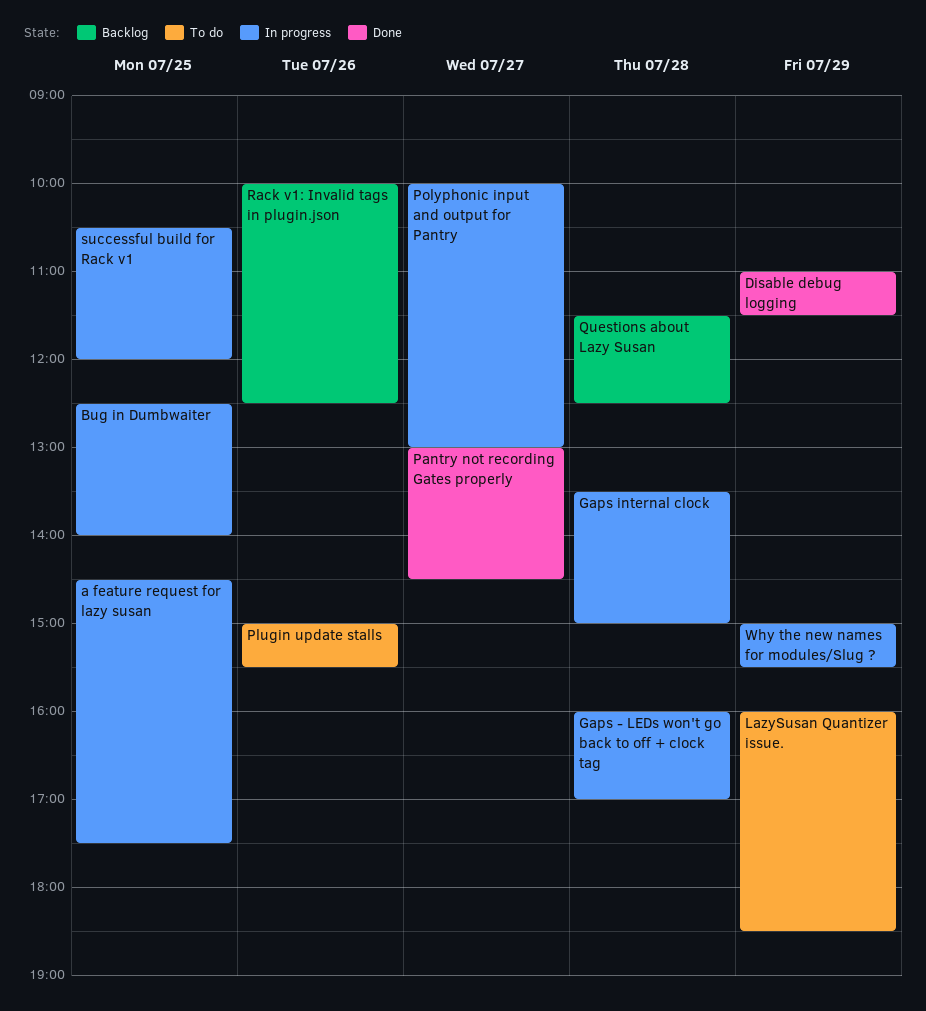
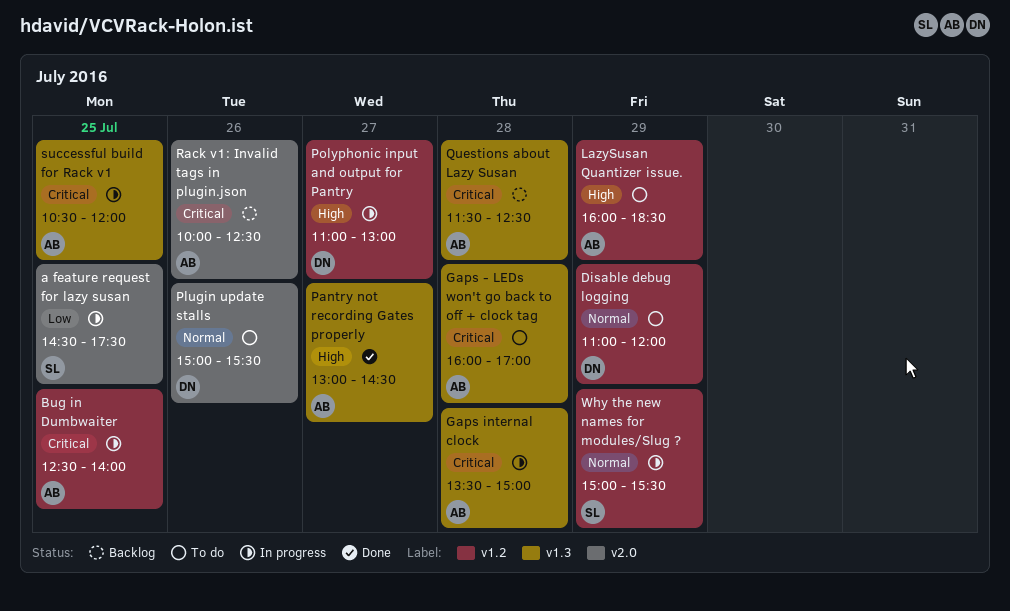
Disable debug logging, status: Done -> To do
Disable debug logging, ends: 11:30 -> 12:00
Gaps - LEDs won't go back to off + clock tag, status: In progress -> To do
Polyphonic input and output for Pantry, begins: 10:00 -> 11:00

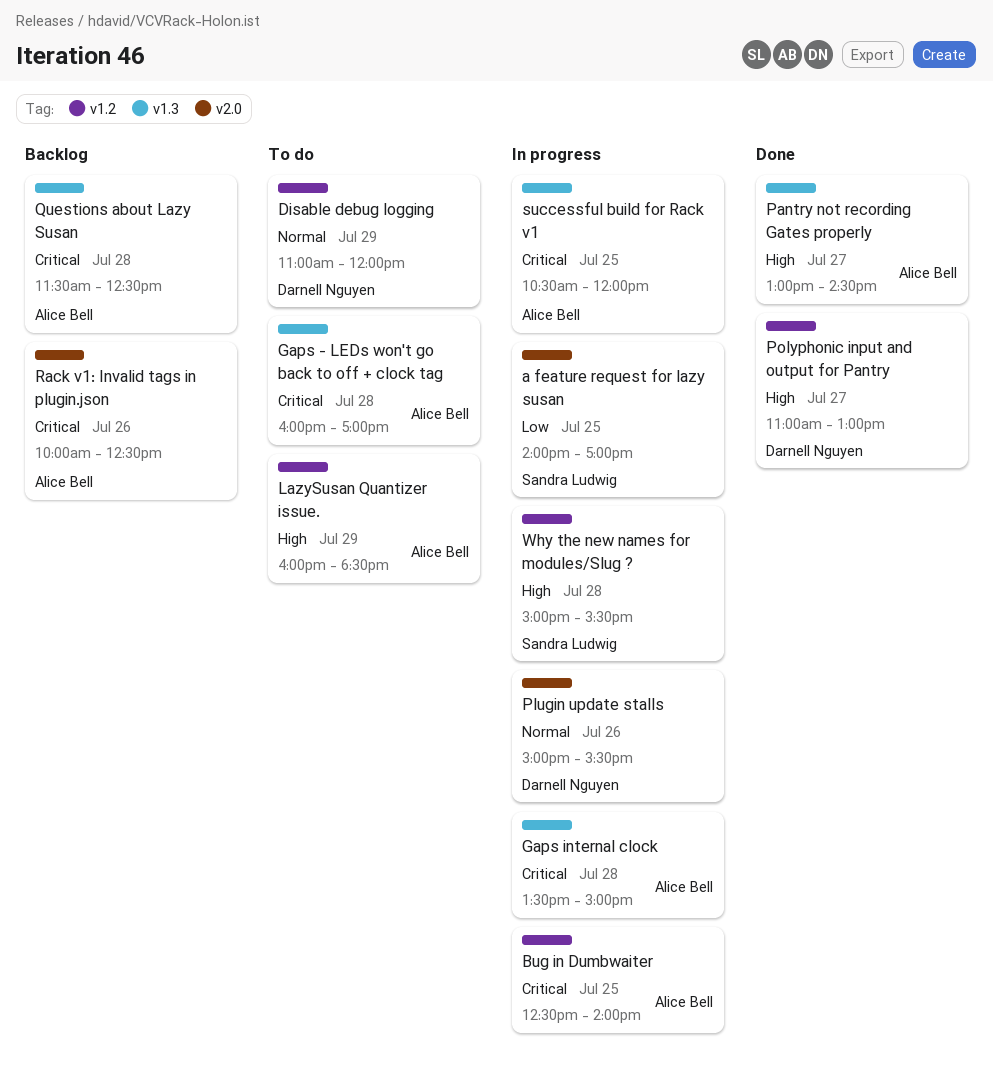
a feature request for lazy susan, begins: 14:30 -> 14:00
a feature request for lazy susan, ends: 17:30 -> 17:00
Plugin update stalls, status: To do -> In progress
Polyphonic input and output for Pantry, status: In progress -> Done
Why the new names for modules/Slug ?, priority: Normal -> High
Why the new names for modules/Slug ?, day: Jul 29 -> Jul 28

